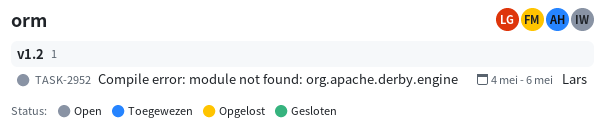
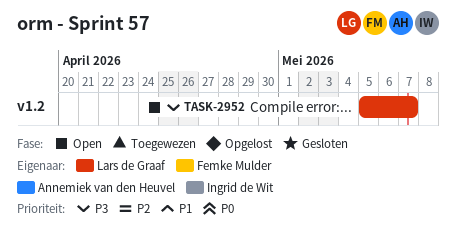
TASK-2952, start: May 4 -> May 5
TASK-2952, due: May 6 -> May 7

